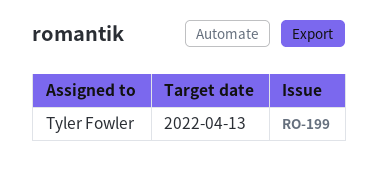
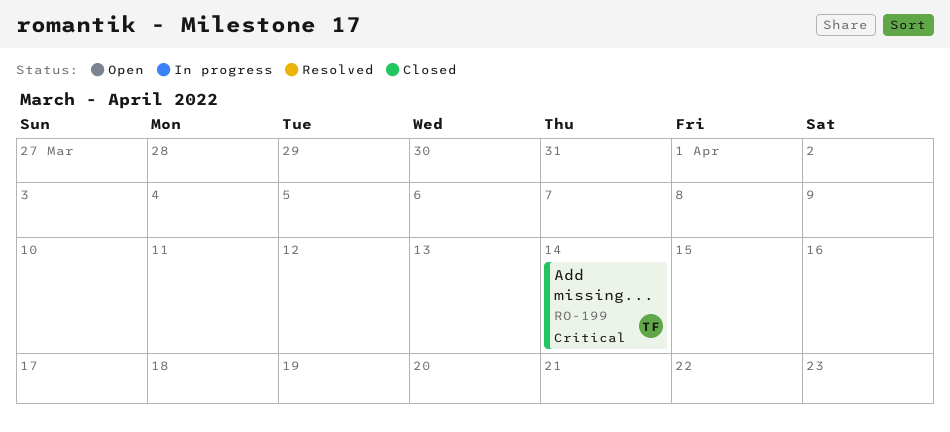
RO-199, due: Apr 13 -> Apr 14

